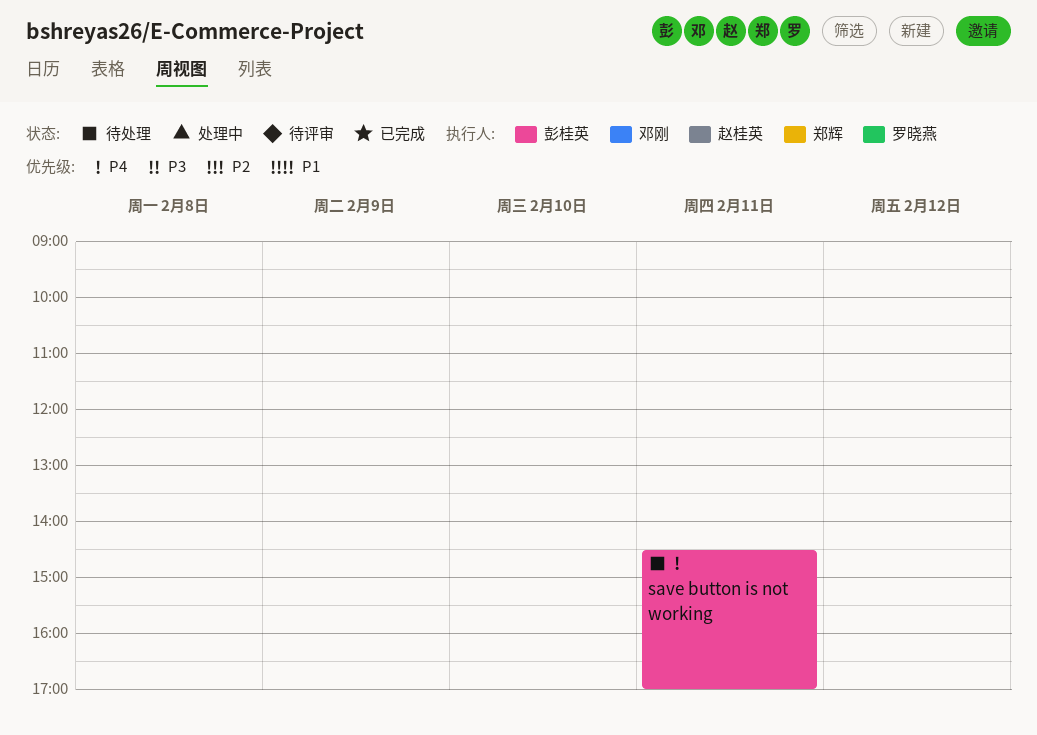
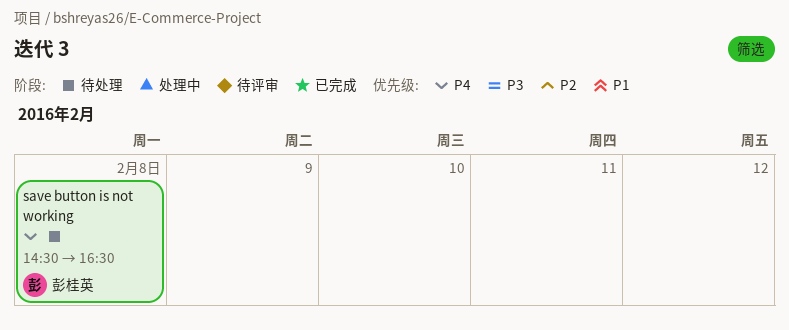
save button is not working, day: Feb 11 -> Feb 8
save button is not working, ends: 17:00 -> 16:30

